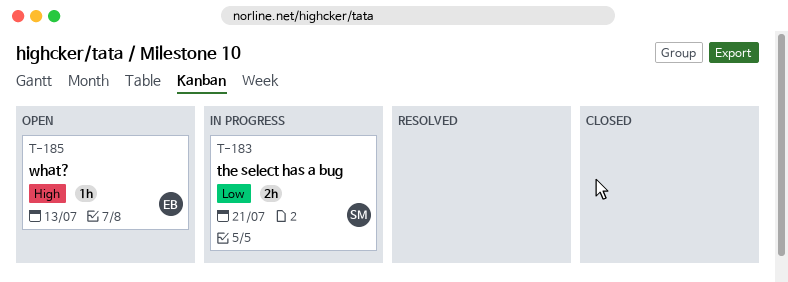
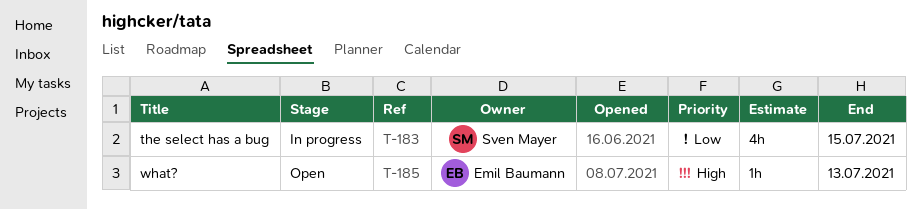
T-183, estimate: 2h -> 4h
T-183, due: Jul 21 -> Jul 15

